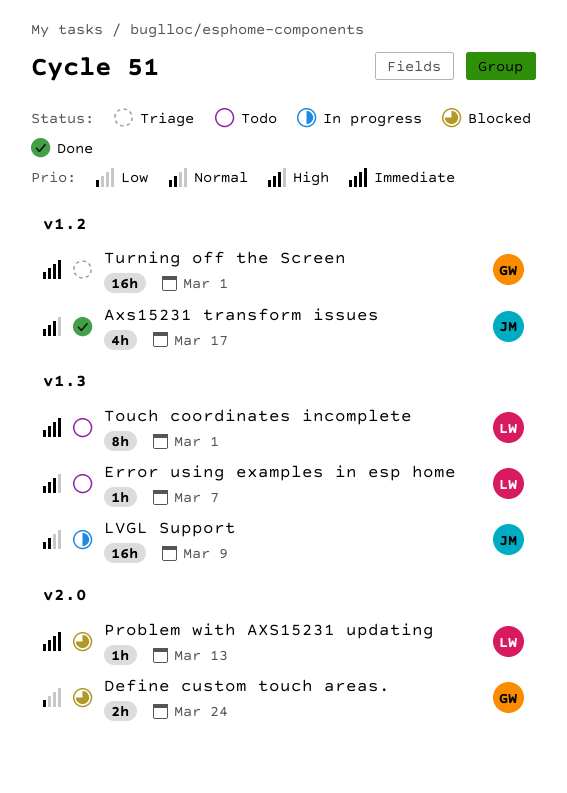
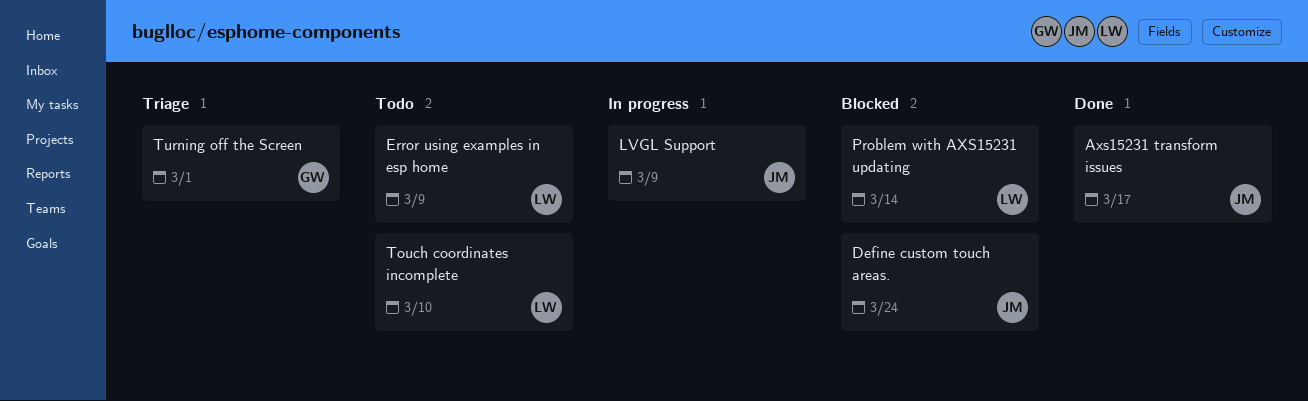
Define custom touch areas., owner: GW -> JM
Error using examples in esp home, due: Mar 7 -> Mar 9
Problem with AXS15231 updating, due: Mar 13 -> Mar 14
Touch coordinates incomplete, due: Mar 1 -> Mar 10

